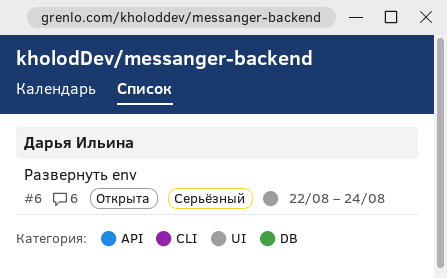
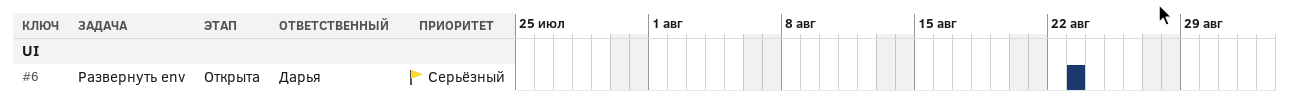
#6, start: Aug 22 -> Aug 23
#6, due: Aug 24 -> Aug 23

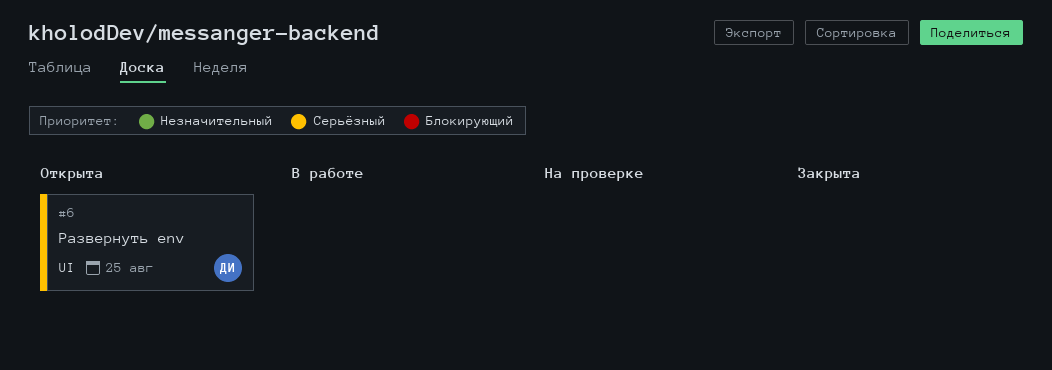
#6, due: Aug 23 -> Aug 25

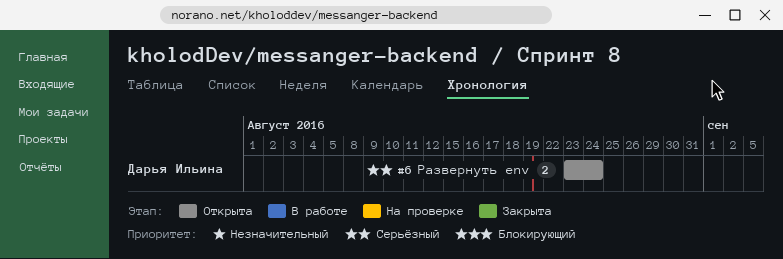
#6, due: Aug 25 -> Aug 24

